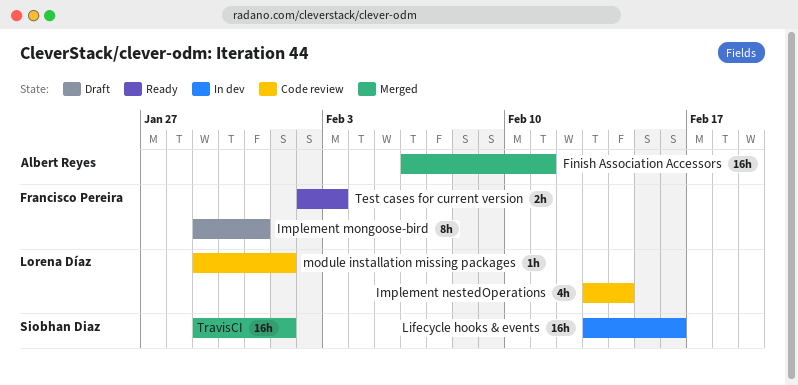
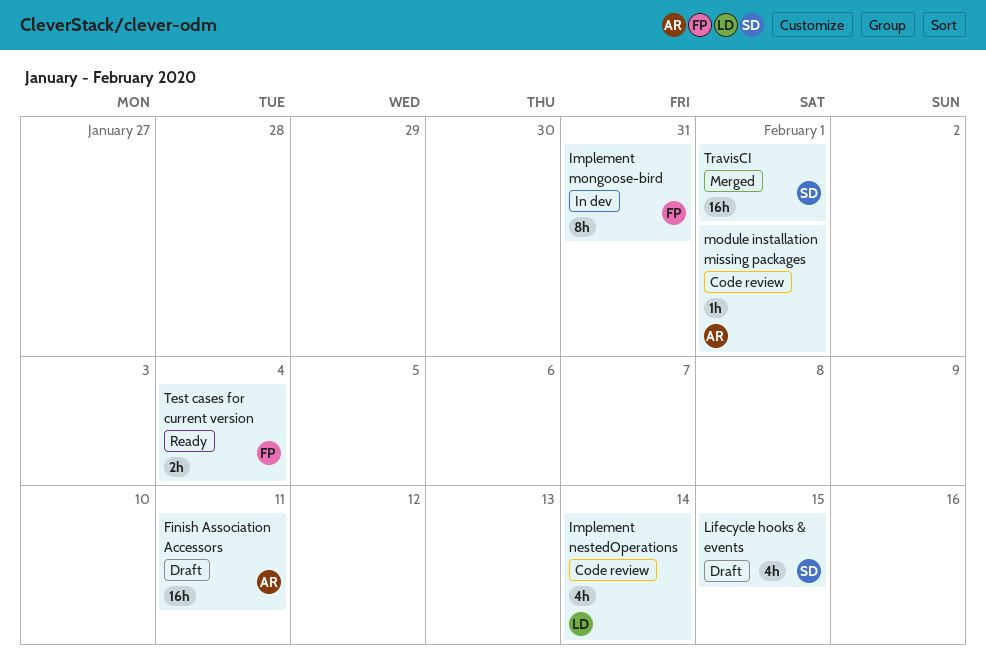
Finish Association Accessors, status: Merged -> Draft
Implement mongoose-bird, status: Draft -> In dev
Lifecycle hooks & events, status: In dev -> Draft
Lifecycle hooks & events, estimate: 16h -> 4h
Lifecycle hooks & events, due: Feb 16 -> Feb 15
module installation missing packages, owner: Lorena Díaz -> Albert Reyes
Test cases for current version, due: Feb 3 -> Feb 4

